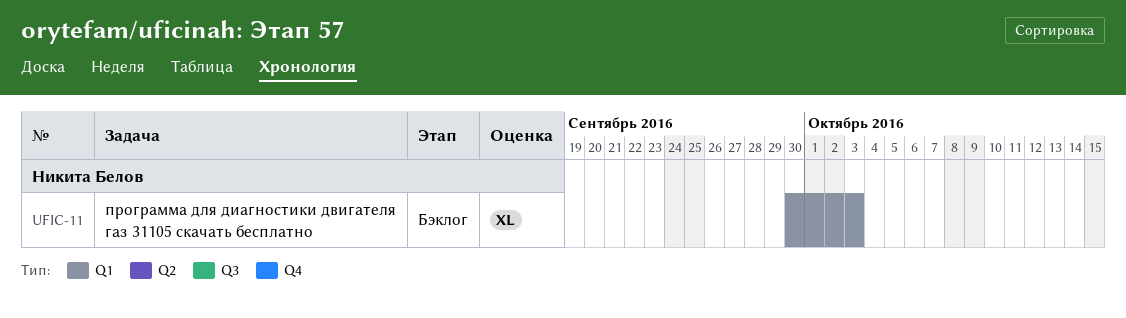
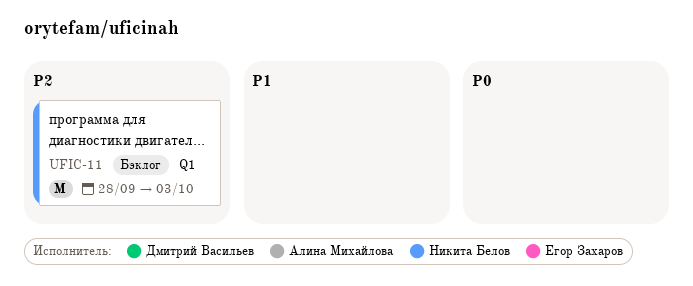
UFIC-11, estimate: XL -> M
UFIC-11, start: Sep 30 -> Sep 28

